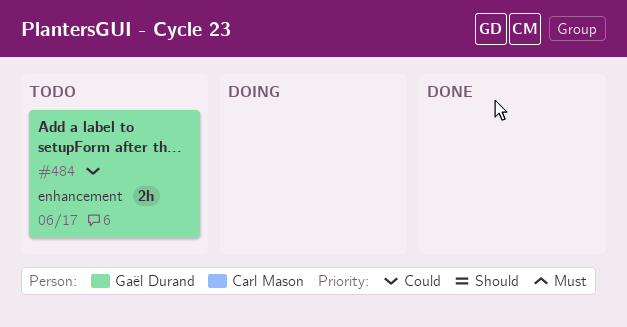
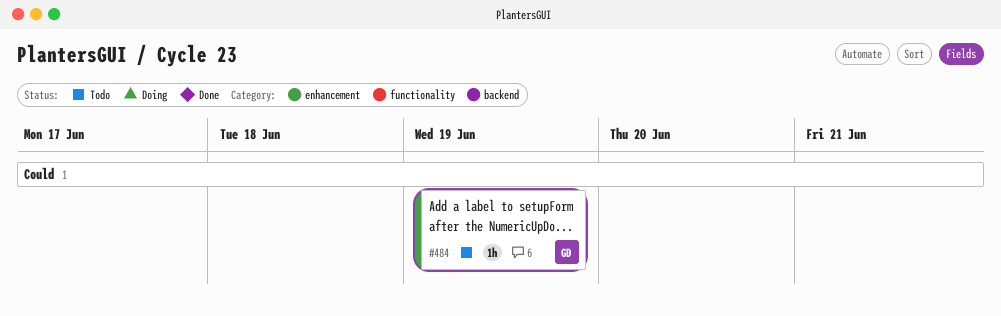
#484, estimate: 2h -> 1h
#484, due: Jun 17 -> Jun 19

